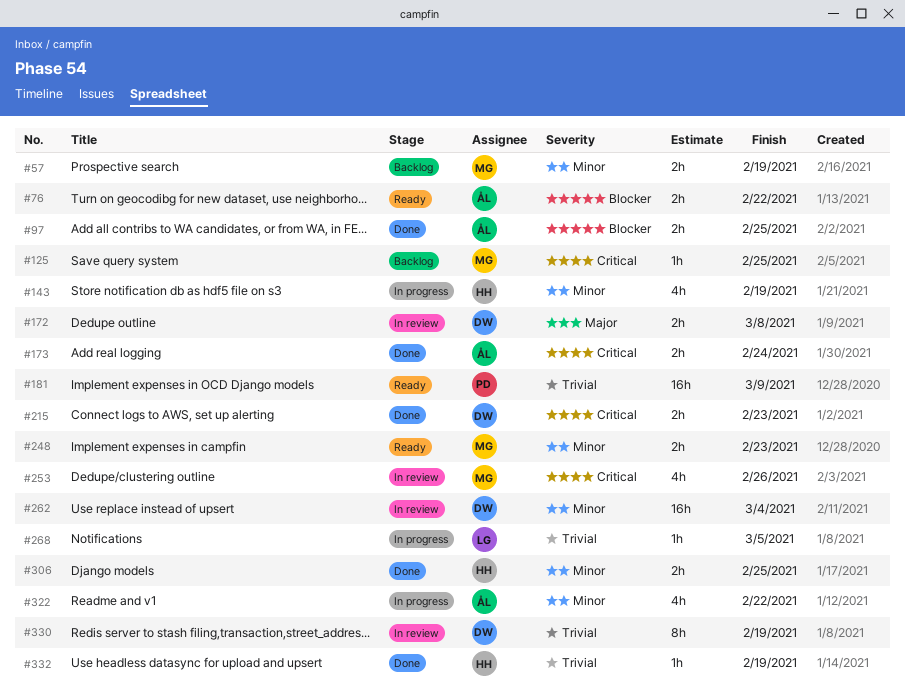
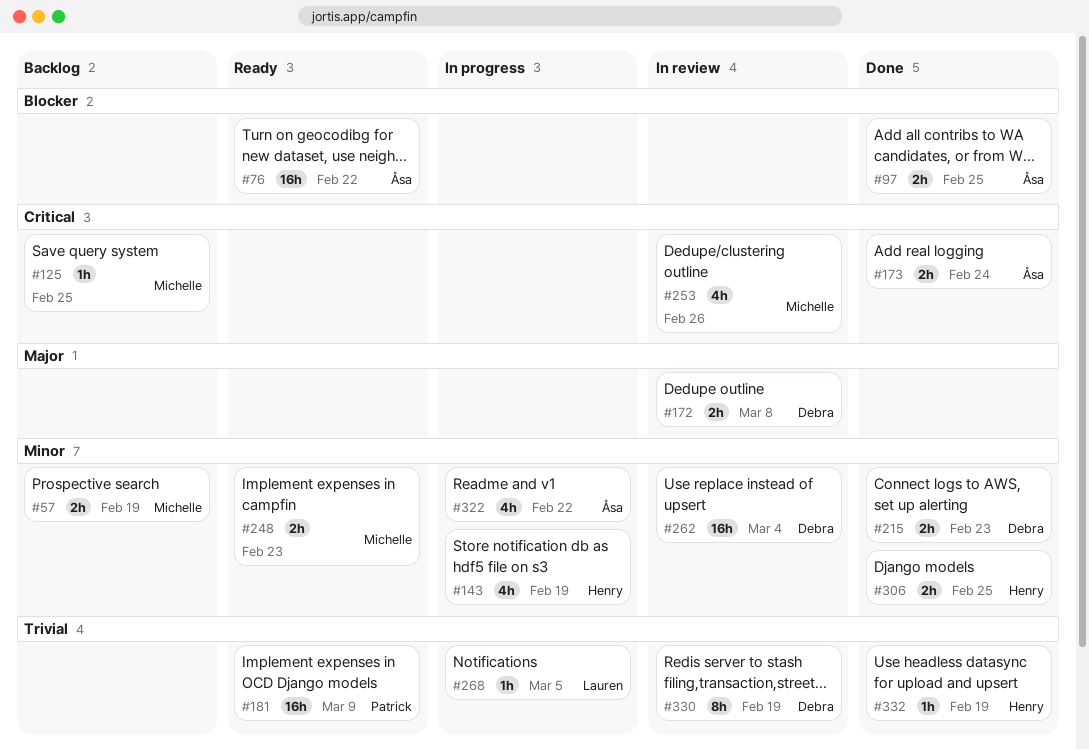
#76, estimate: 2h -> 16h
#215, priority: Critical -> Minor

